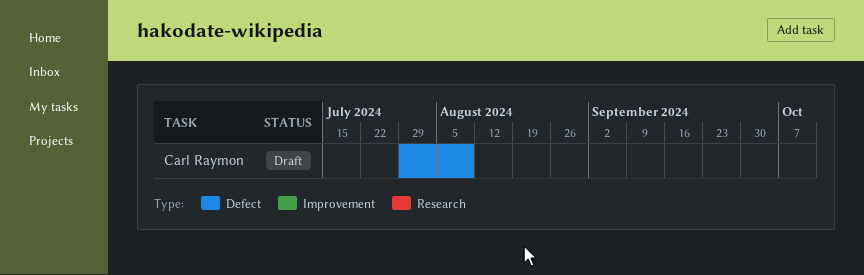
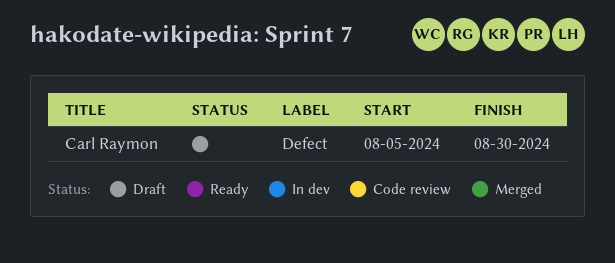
Carl Raymon, start: Jul 29 -> Aug 5
Carl Raymon, due: Aug 9 -> Aug 30

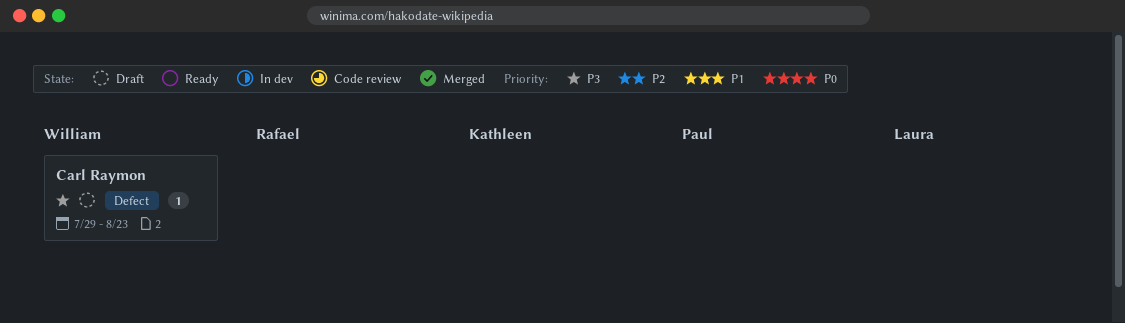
Carl Raymon, start: Aug 5 -> Jul 29
Carl Raymon, due: Aug 30 -> Aug 23

